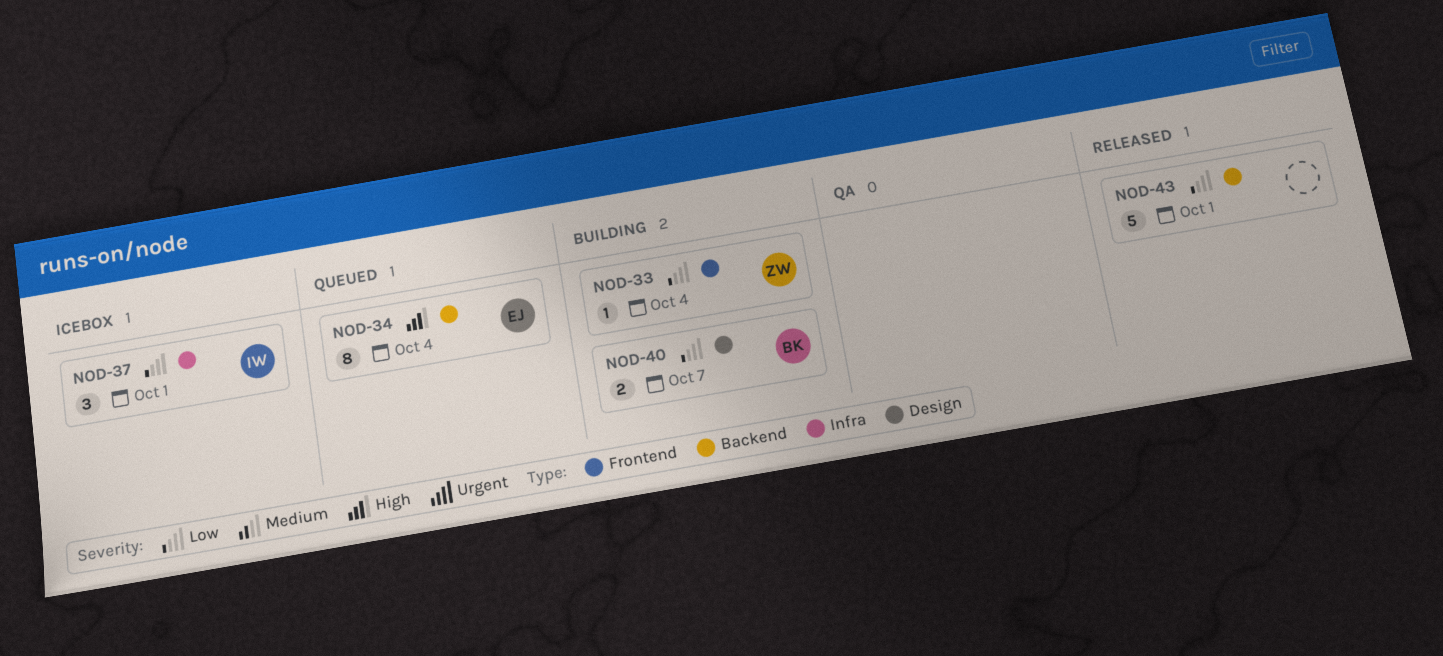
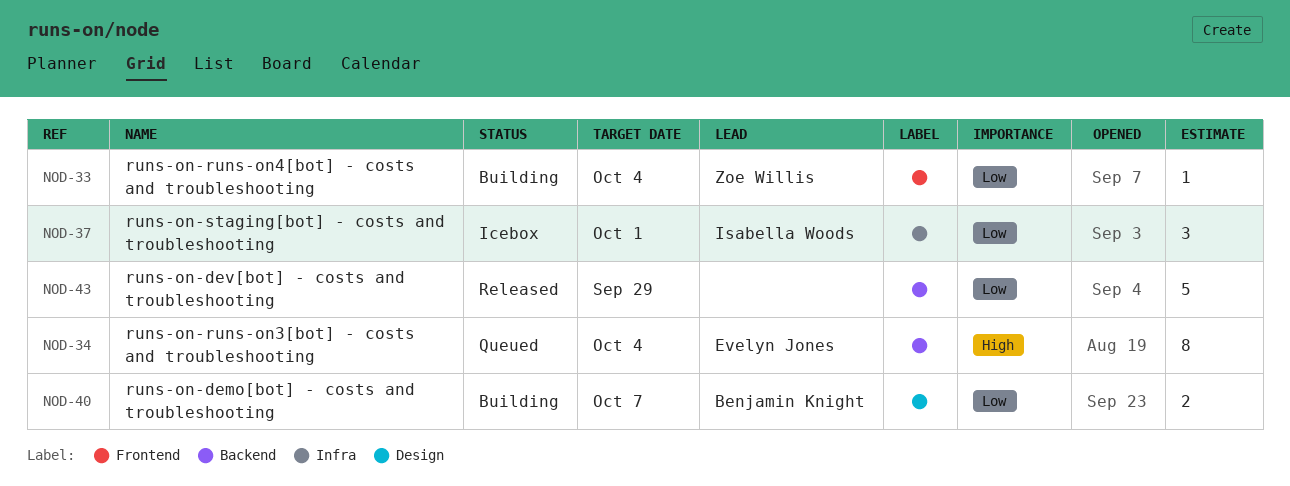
NOD-43, due: Oct 1 -> Sep 29

